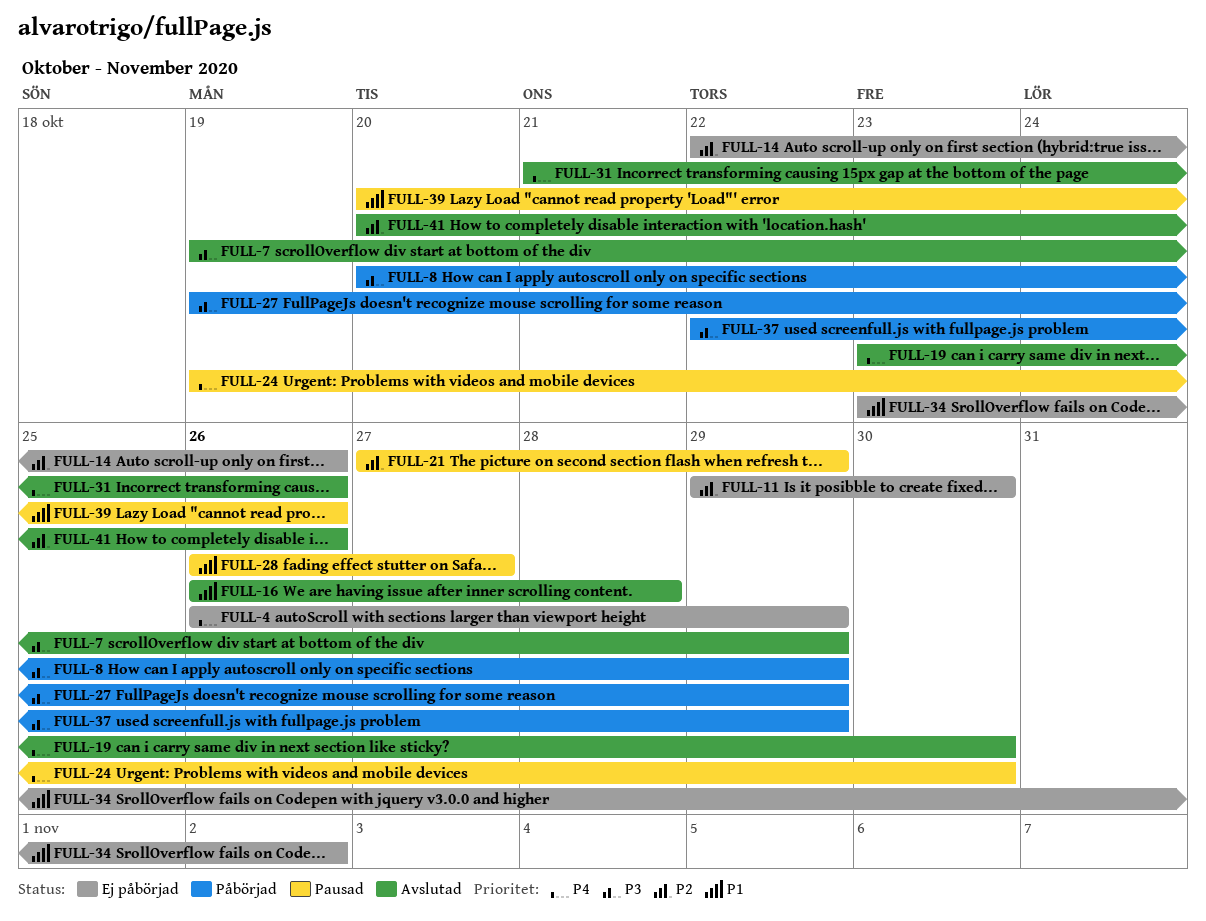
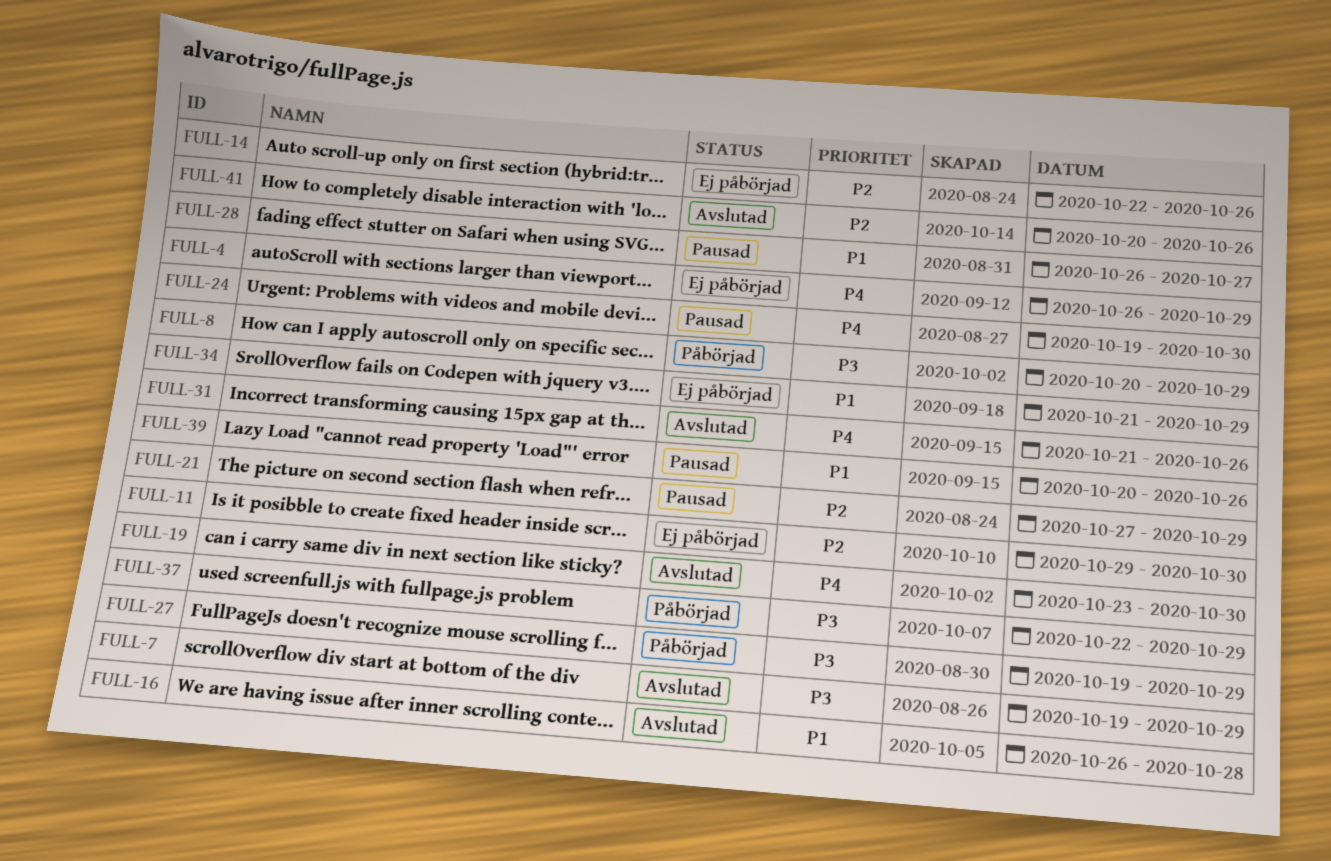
FULL-34, start: Oct 23 -> Oct 21
FULL-34, due: Nov 2 -> Oct 29

